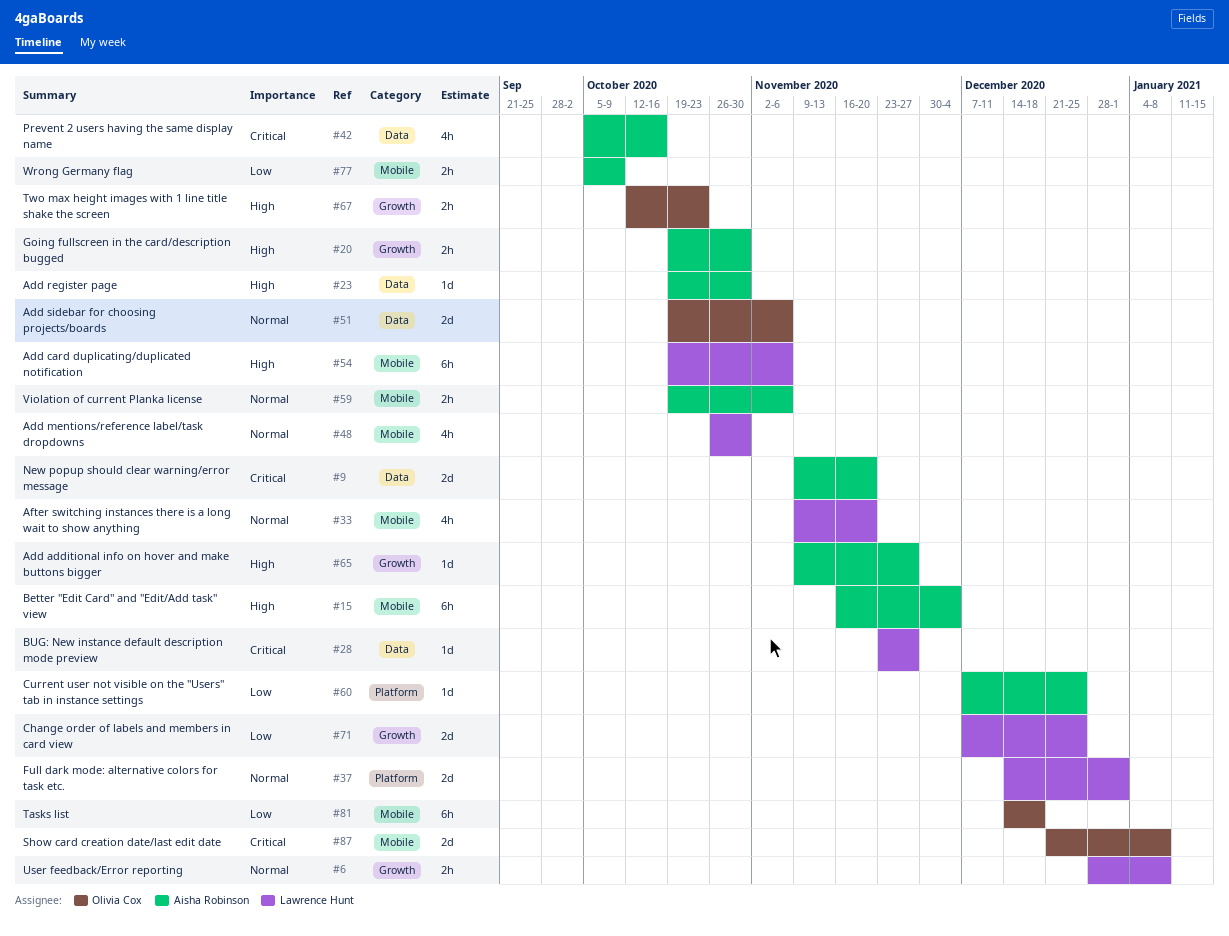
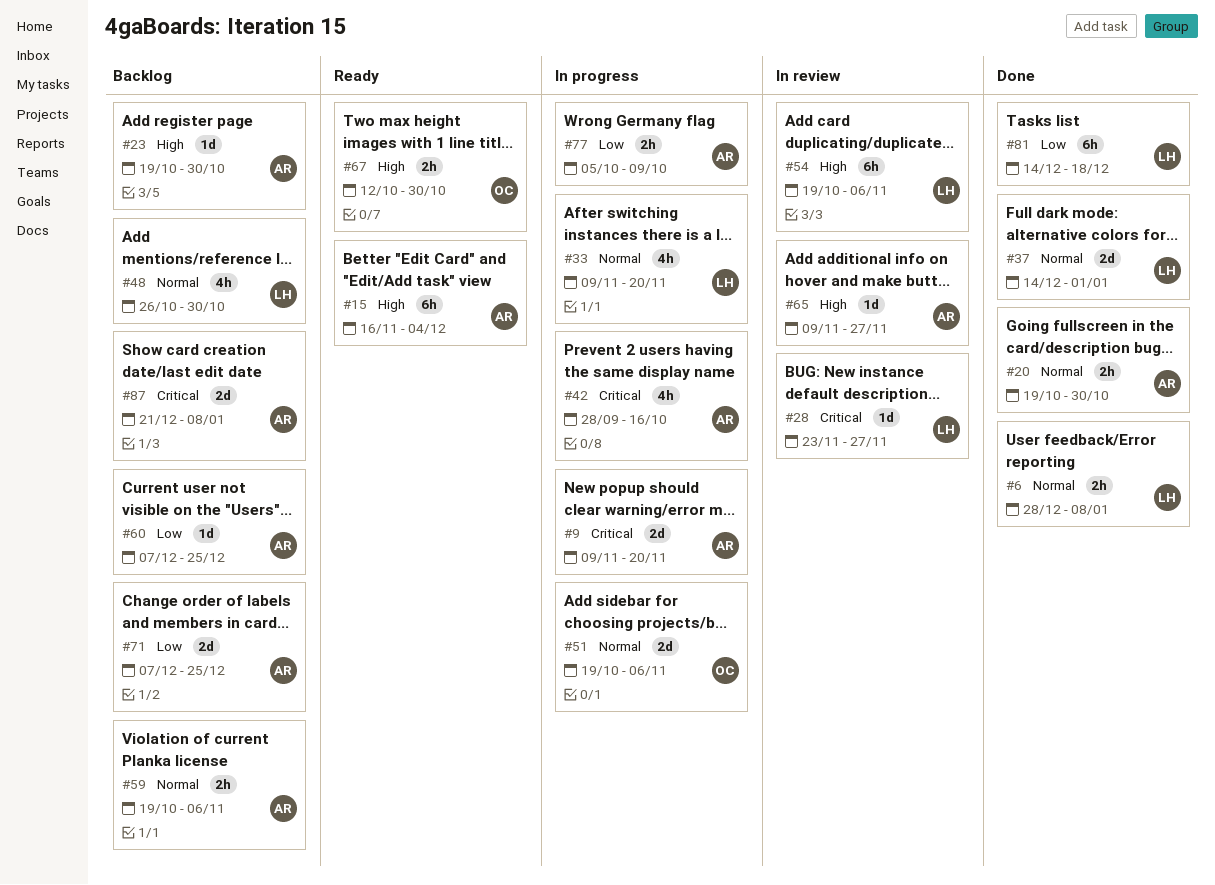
#20, priority: High -> Normal
#42, start: Oct 5 -> Sep 28
#67, due: Oct 23 -> Oct 30
#71, owner: Lawrence Hunt -> Aisha Robinson
#81, owner: Olivia Cox -> Lawrence Hunt
#87, owner: Olivia Cox -> Aisha Robinson

